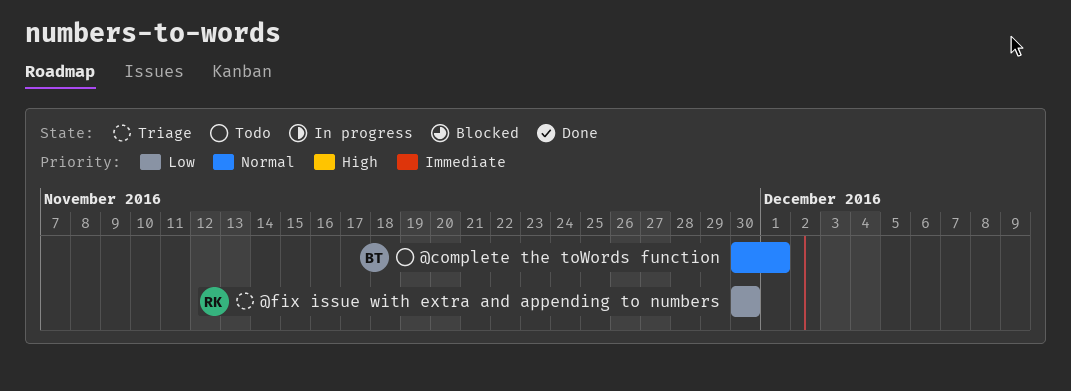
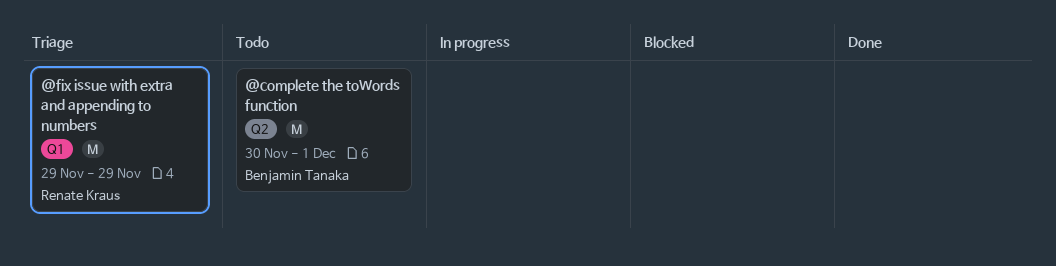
@fix issue with extra and appending to numbers, start: Nov 30 -> Nov 29
@fix issue with extra and appending to numbers, due: Nov 30 -> Nov 29

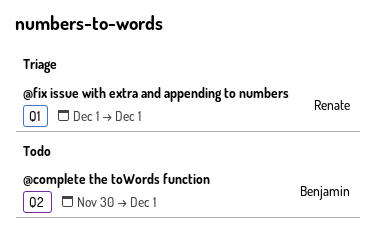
@fix issue with extra and appending to numbers, start: Nov 29 -> Dec 1
@fix issue with extra and appending to numbers, due: Nov 29 -> Dec 1

